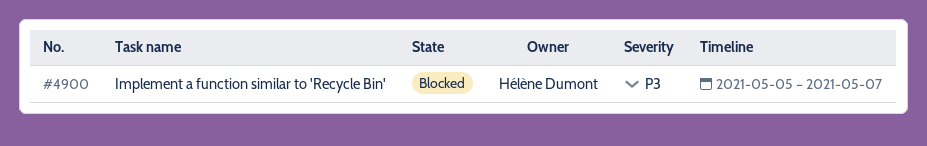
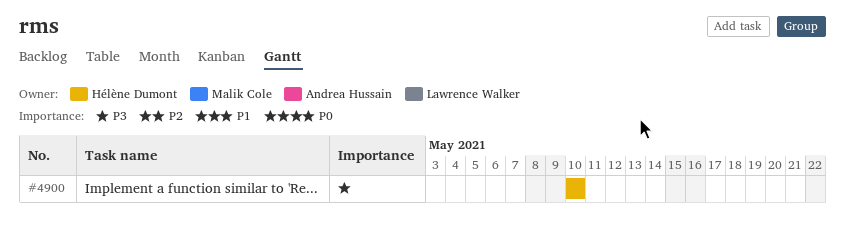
#4900, start: May 5 -> May 10
#4900, due: May 7 -> May 10

